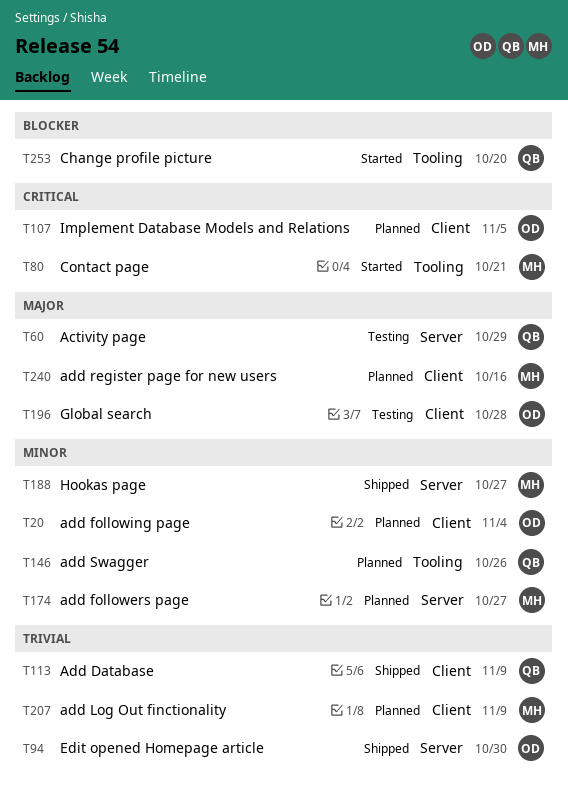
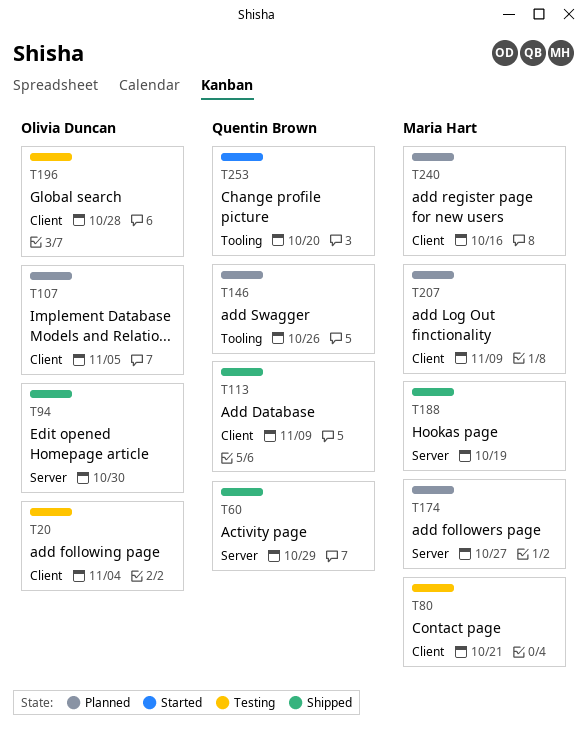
T20, status: Planned -> Testing
T60, status: Testing -> Shipped
T80, status: Started -> Testing
T80, label: Tooling -> Client
T188, due: Oct 27 -> Oct 19

